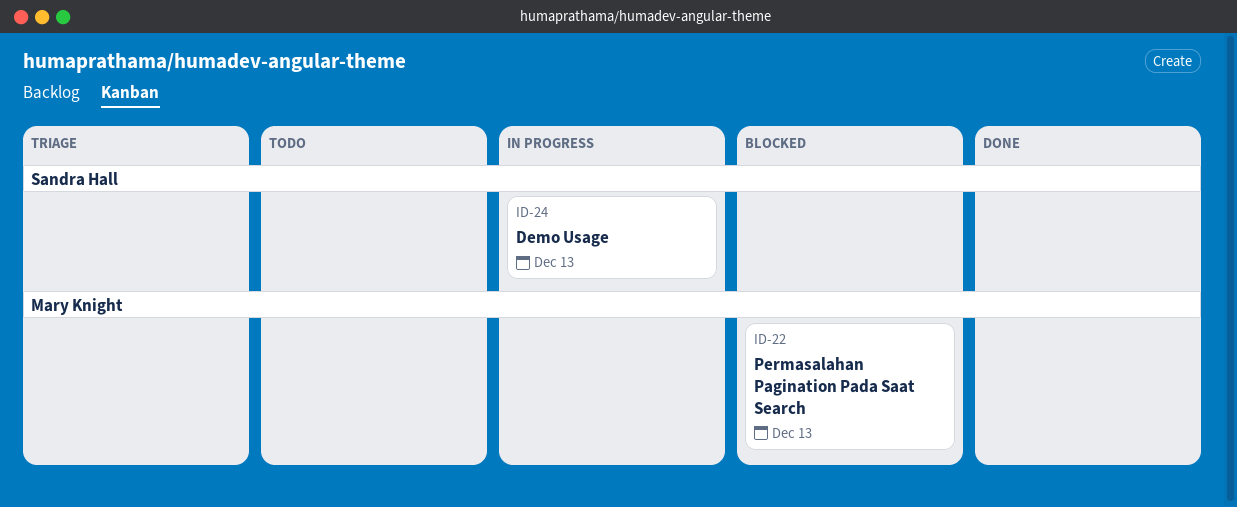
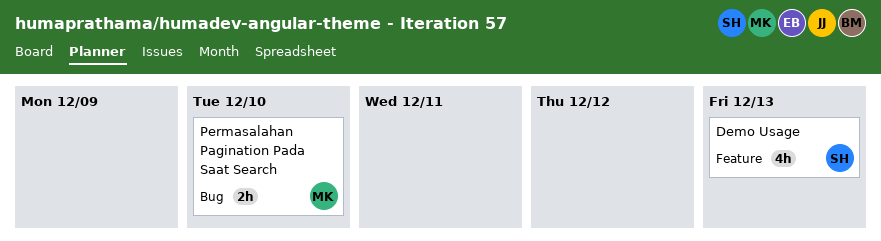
Permasalahan Pagination Pada Saat Search, due: Dec 13 -> Dec 10

